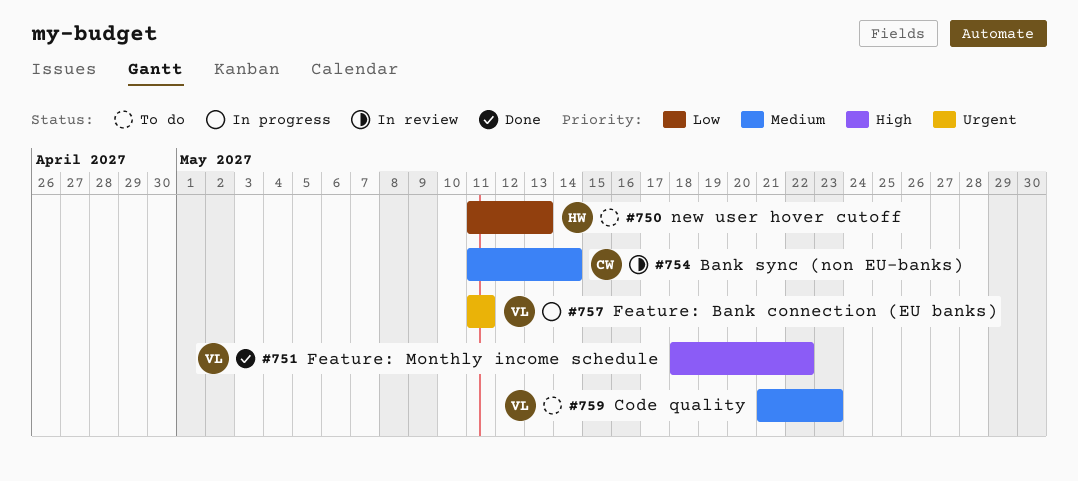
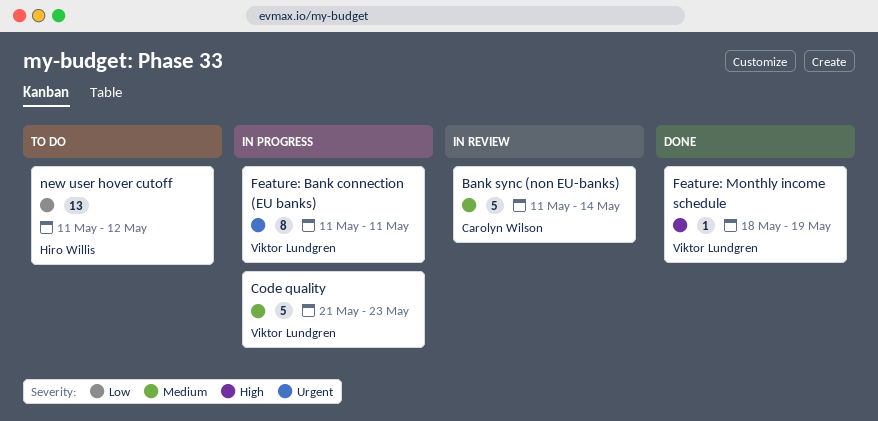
Code quality, status: To do -> In progress
Feature: Monthly income schedule, due: May 22 -> May 19
new user hover cutoff, due: May 13 -> May 12

